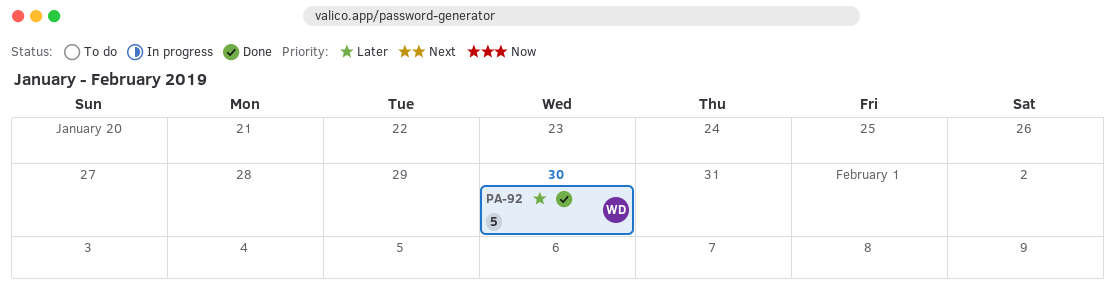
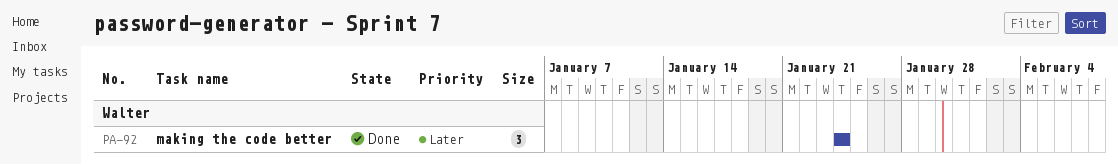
PA-92, estimate: 5 -> 3
PA-92, due: Jan 30 -> Jan 24

